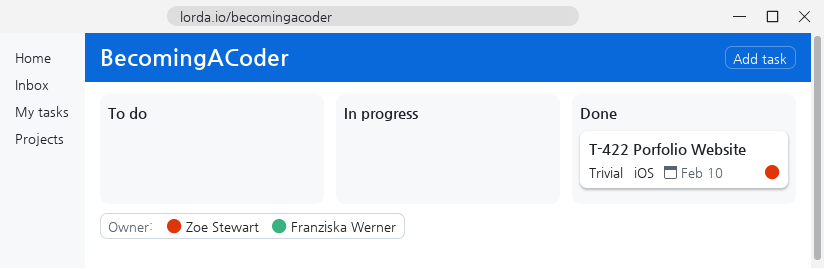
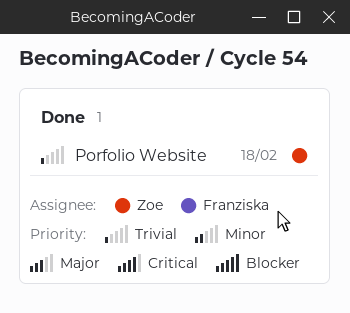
Porfolio Website, due: Feb 10 -> Feb 18

